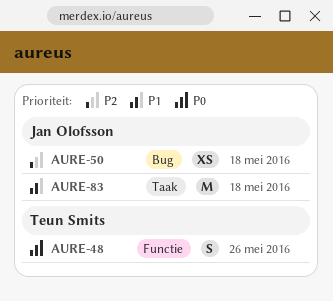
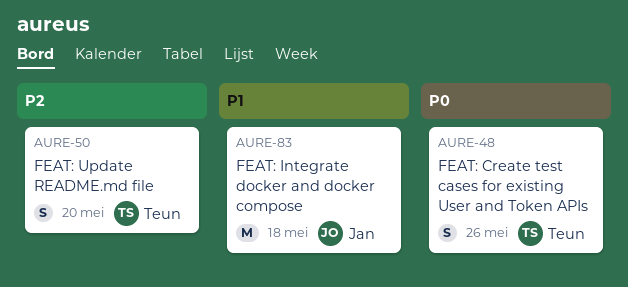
AURE-50, owner: Jan Olofsson -> Teun Smits
AURE-50, estimate: XS -> S
AURE-50, due: May 18 -> May 20

